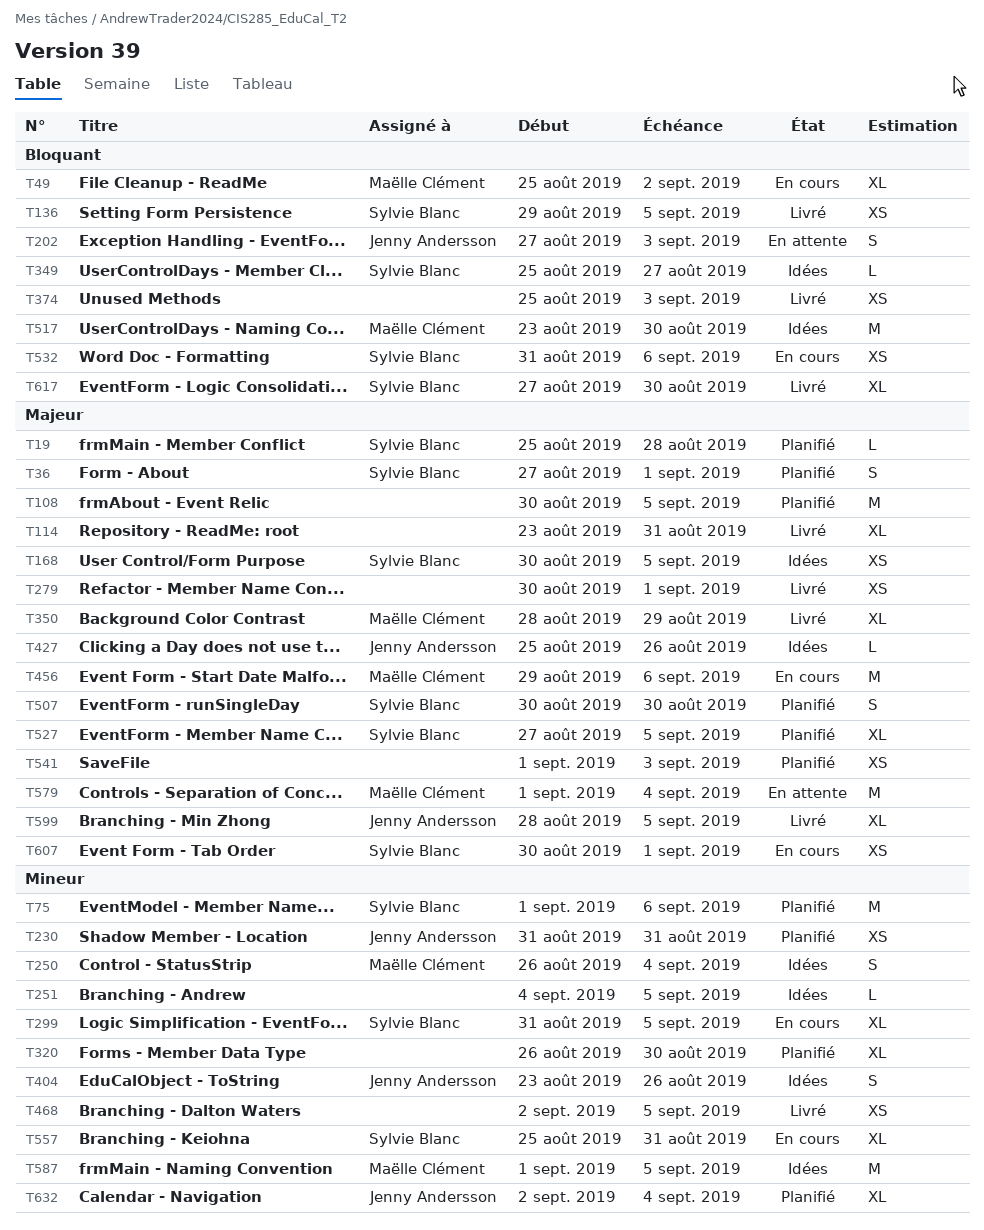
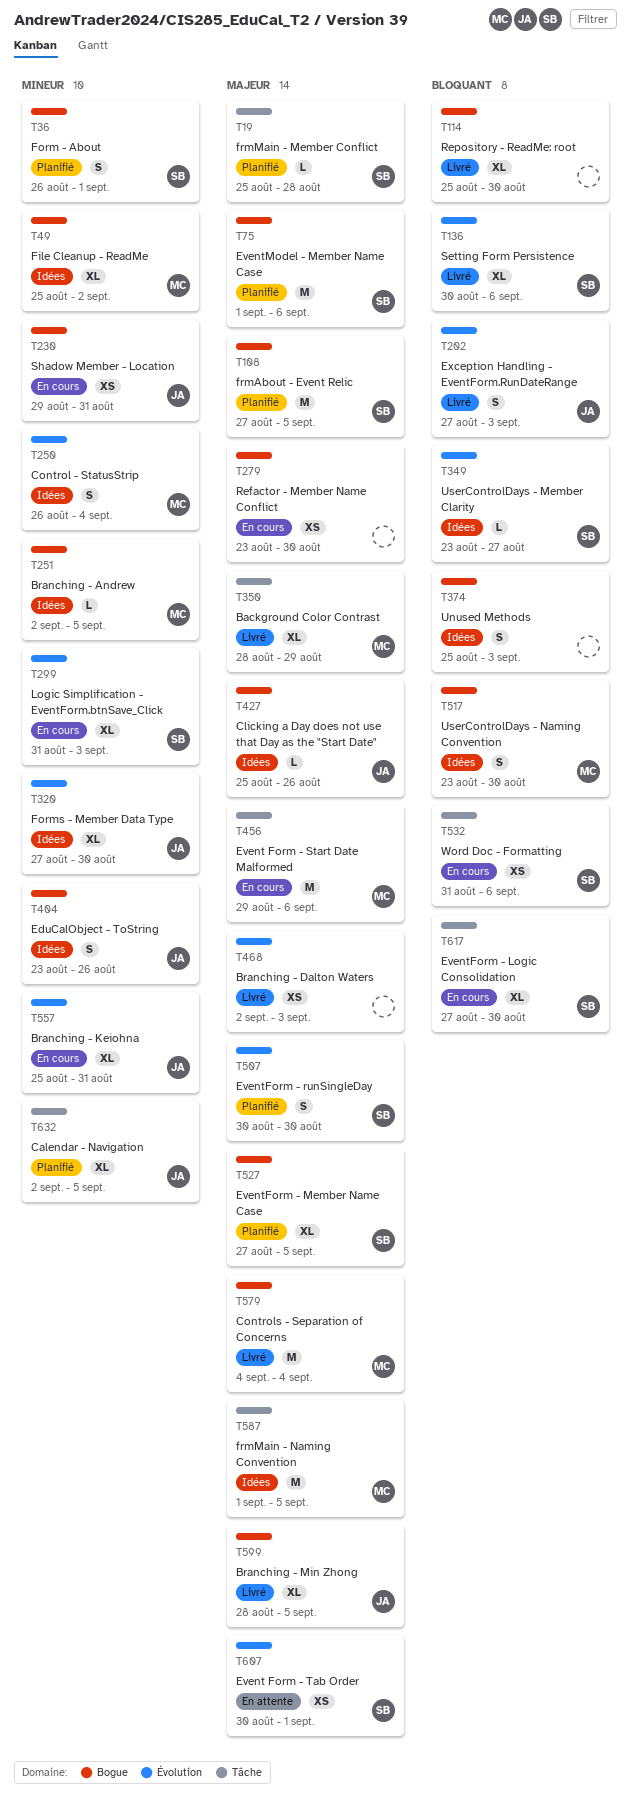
T36, priority: Majeur -> Mineur
T36, start: Aug 27 -> Aug 26
T49, status: En cours -> Idées
T49, priority: Bloquant -> Mineur
T75, priority: Mineur -> Majeur
T108, owner: none -> Sylvie Blanc
T108, start: Aug 30 -> Aug 27
T114, priority: Majeur -> Bloquant
T114, start: Aug 23 -> Aug 25
T114, due: Aug 31 -> Aug 30
T136, estimate: XS -> XL
T136, start: Aug 29 -> Aug 30
T136, due: Sep 5 -> Sep 6
T168: present -> none
T202, status: En attente -> Livré
T230, status: Planifié -> En cours
T230, start: Aug 31 -> Aug 29
T251, owner: none -> Maëlle Clément
T251, start: Sep 4 -> Sep 2
T279, status: Livré -> En cours
T279, start: Aug 30 -> Aug 23
T279, due: Sep 1 -> Aug 30
T299, due: Sep 5 -> Sep 3
T320, status: Planifié -> Idées
T320, owner: none -> Jenny Andersson
T320, start: Aug 26 -> Aug 27
T349, start: Aug 25 -> Aug 23
T374, status: Livré -> Idées
T374, estimate: XS -> S
T468, priority: Mineur -> Majeur
T468, due: Sep 5 -> Sep 3
T517, estimate: M -> S
T541: present -> none
T557, owner: Sylvie Blanc -> Jenny Andersson
T579, status: En attente -> Livré
T579, start: Sep 1 -> Sep 4
T587, priority: Mineur -> Majeur
T607, status: En cours -> En attente
T617, status: Livré -> En cours
T632, due: Sep 4 -> Sep 5

